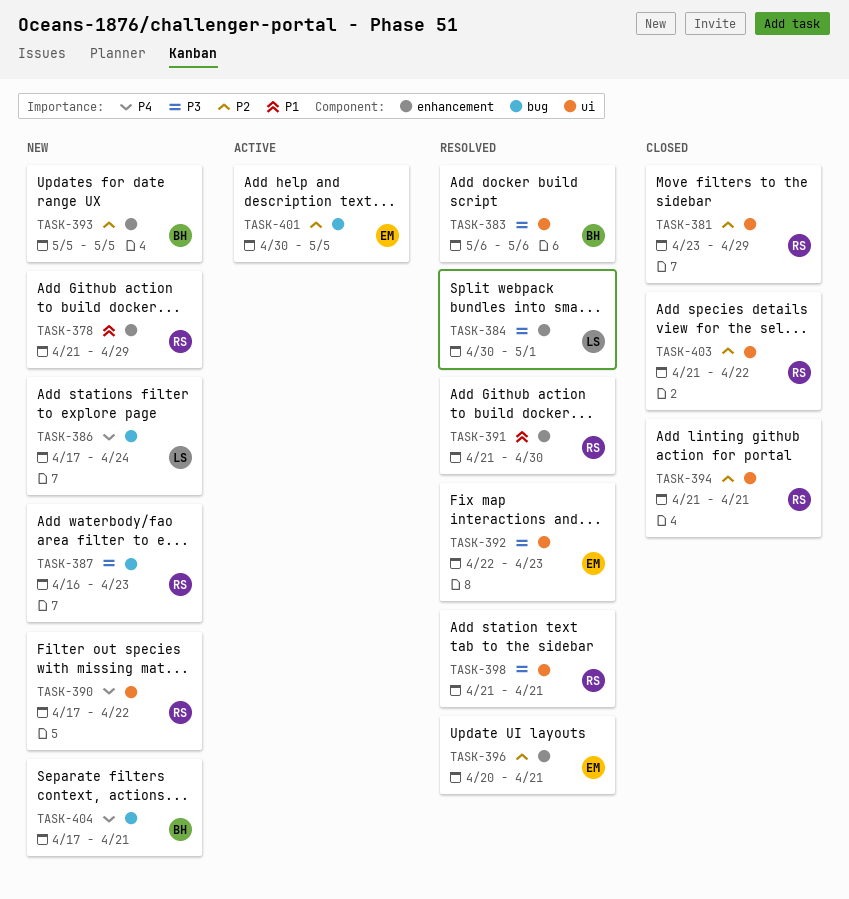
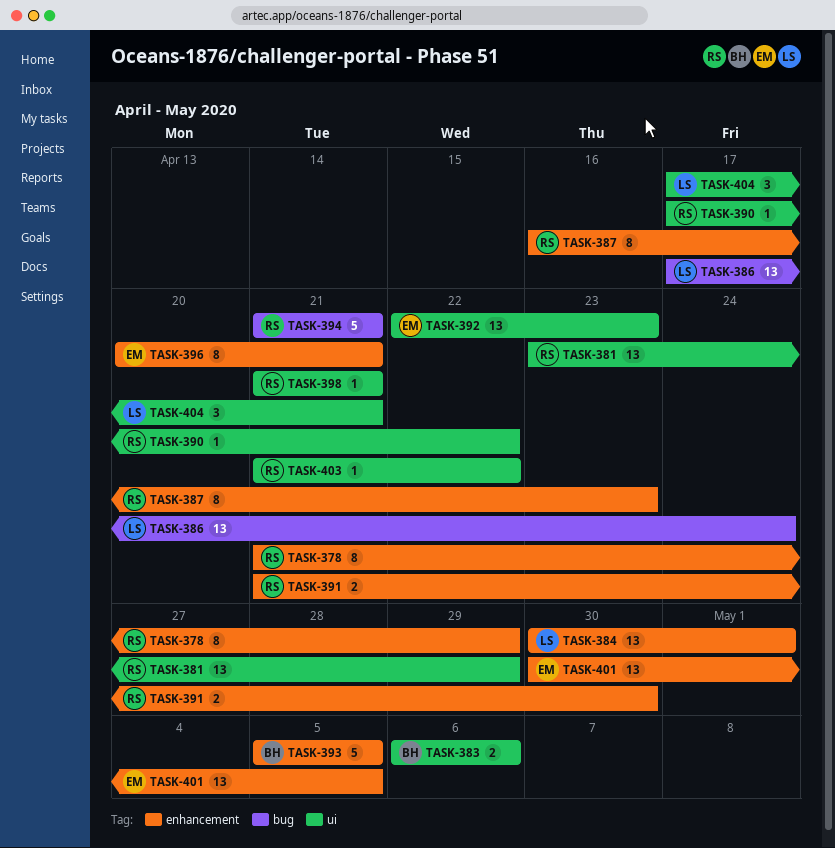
TASK-387, label: bug -> enhancement
TASK-394, label: ui -> bug
TASK-401, label: bug -> enhancement
TASK-404, owner: BH -> LS
TASK-404, label: bug -> ui

